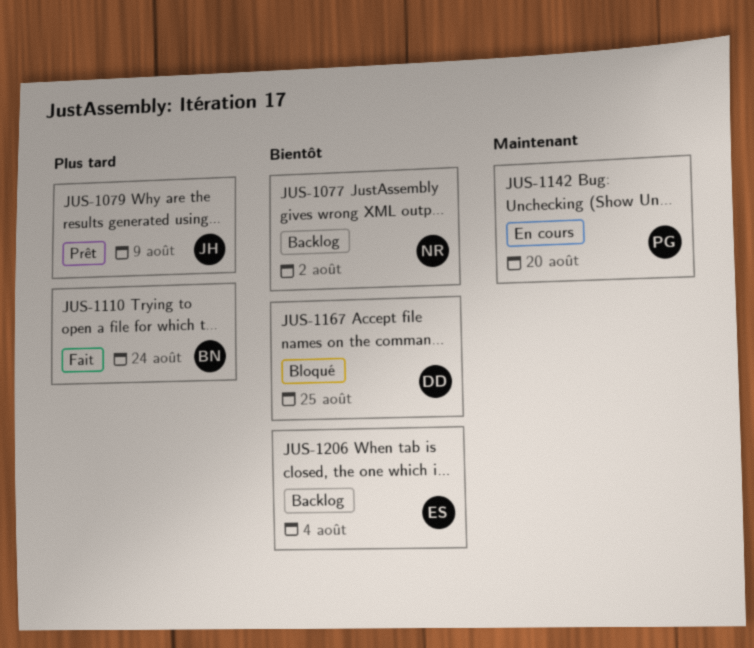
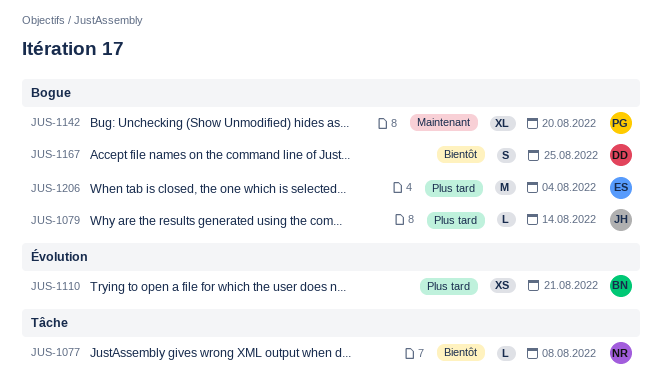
JUS-1077, due: Aug 2 -> Aug 8
JUS-1079, due: Aug 9 -> Aug 14
JUS-1110, due: Aug 24 -> Aug 21
JUS-1206, priority: Bientôt -> Plus tard

